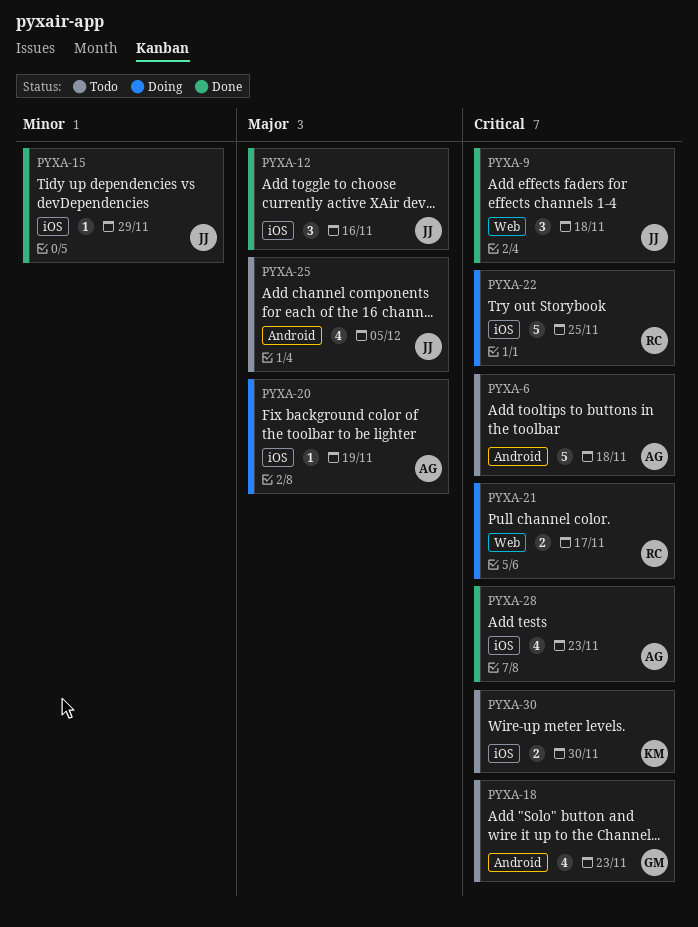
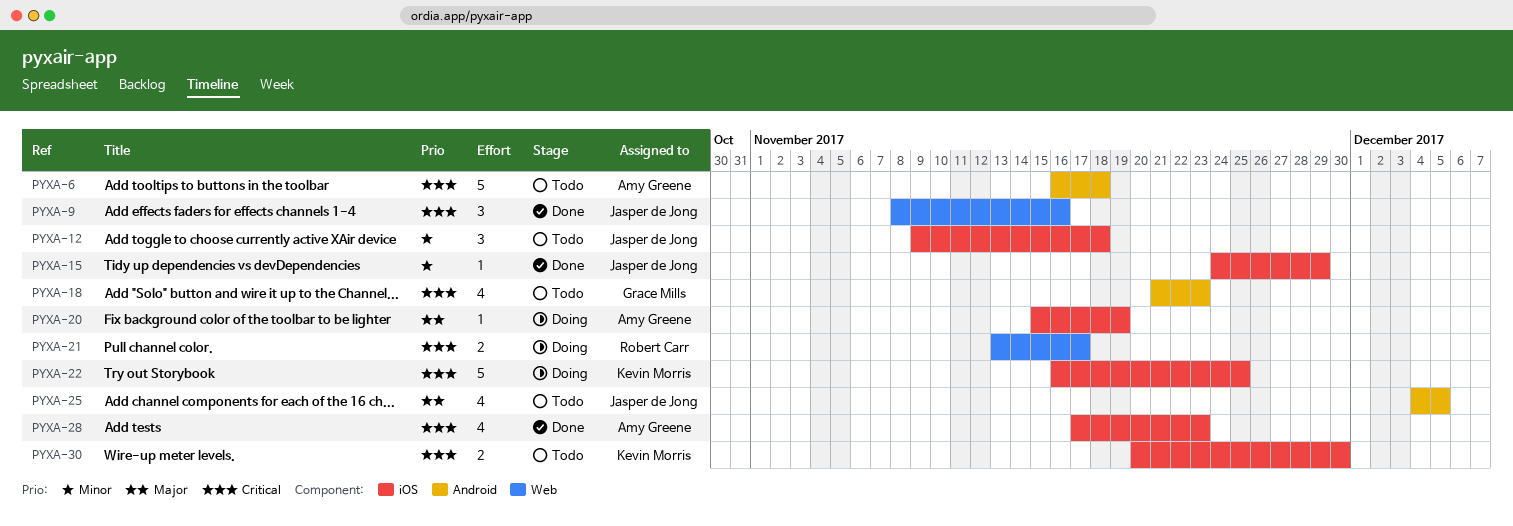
PYXA-9, due: Nov 18 -> Nov 16
PYXA-12, status: Done -> Todo
PYXA-12, priority: Major -> Minor
PYXA-12, due: Nov 16 -> Nov 18
PYXA-22, owner: Robert Carr -> Kevin Morris

